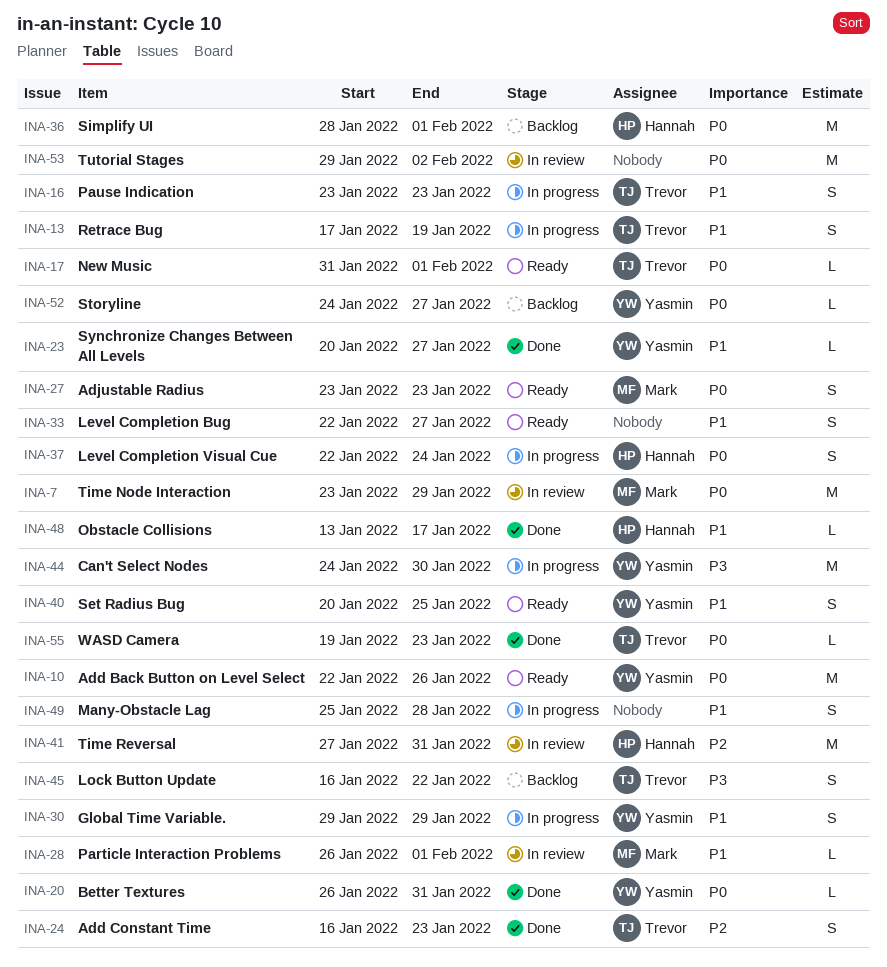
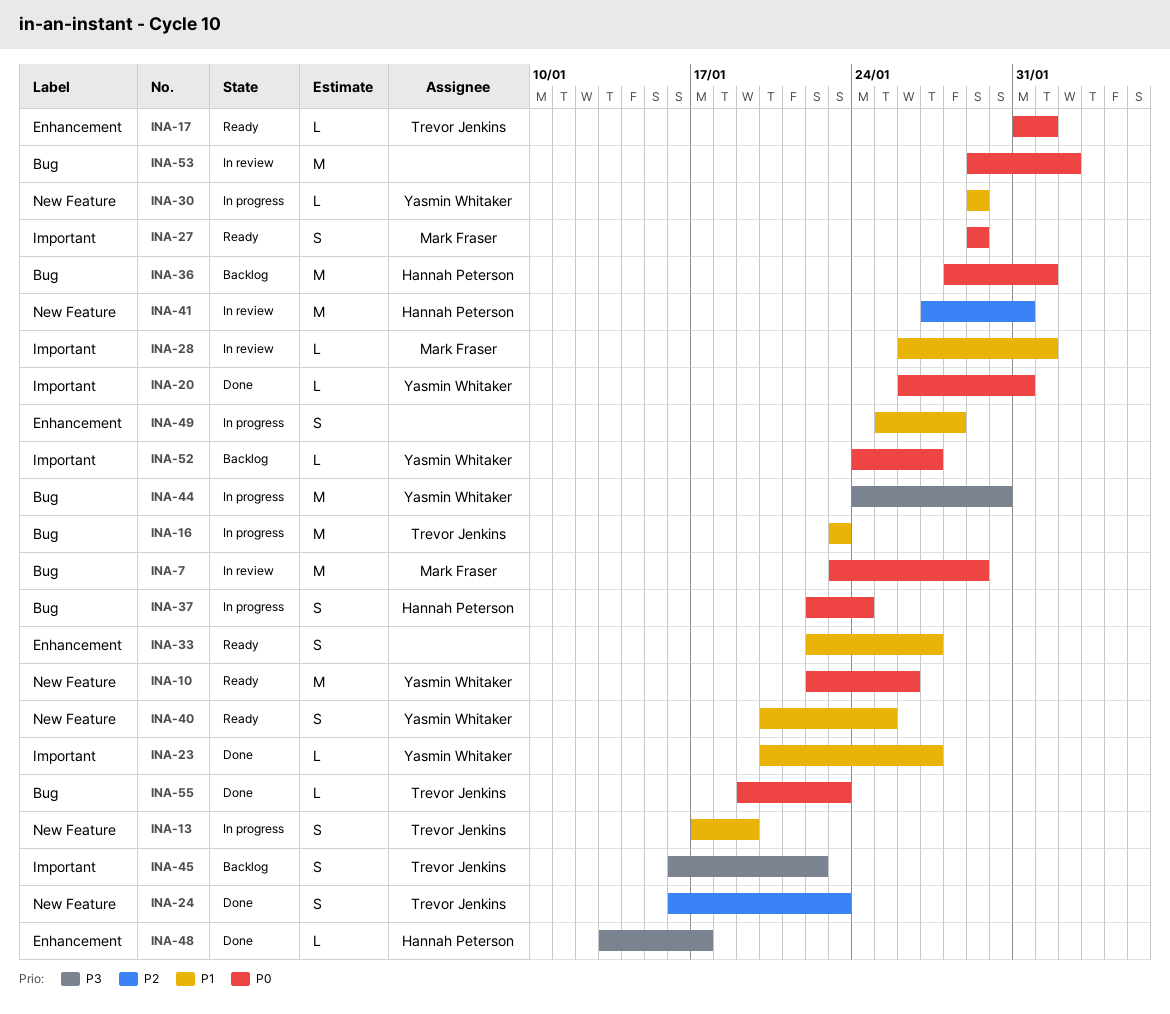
INA-16, estimate: S -> M
INA-27, start: Jan 23 -> Jan 29
INA-27, due: Jan 23 -> Jan 29
INA-30, estimate: S -> L
INA-48, priority: P1 -> P3

